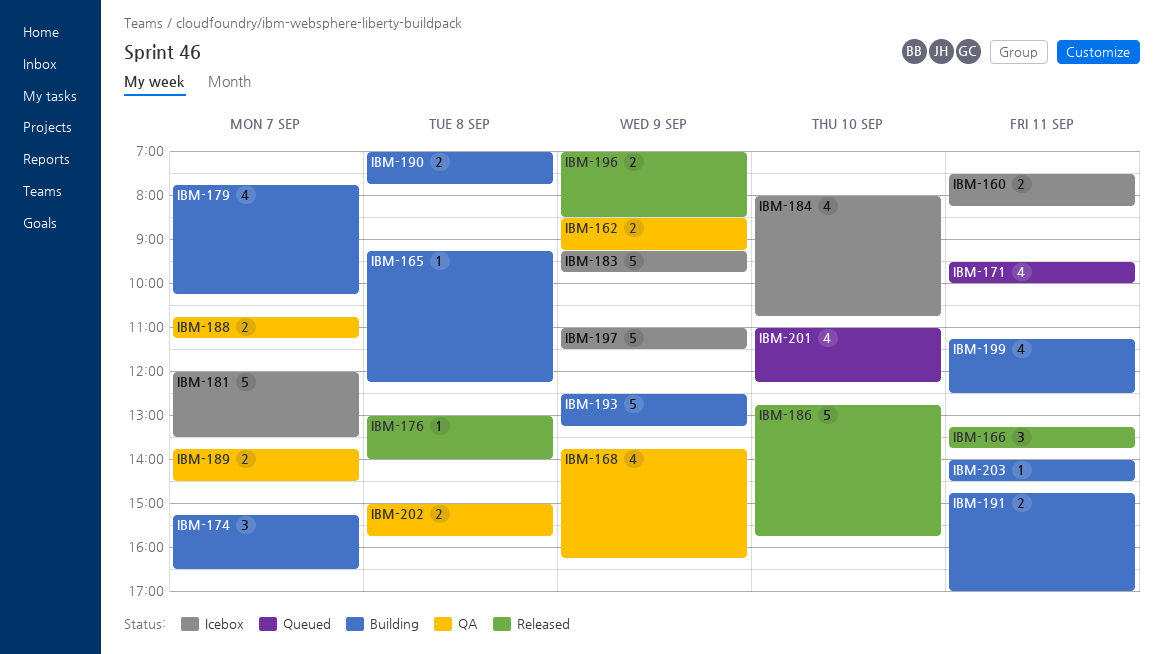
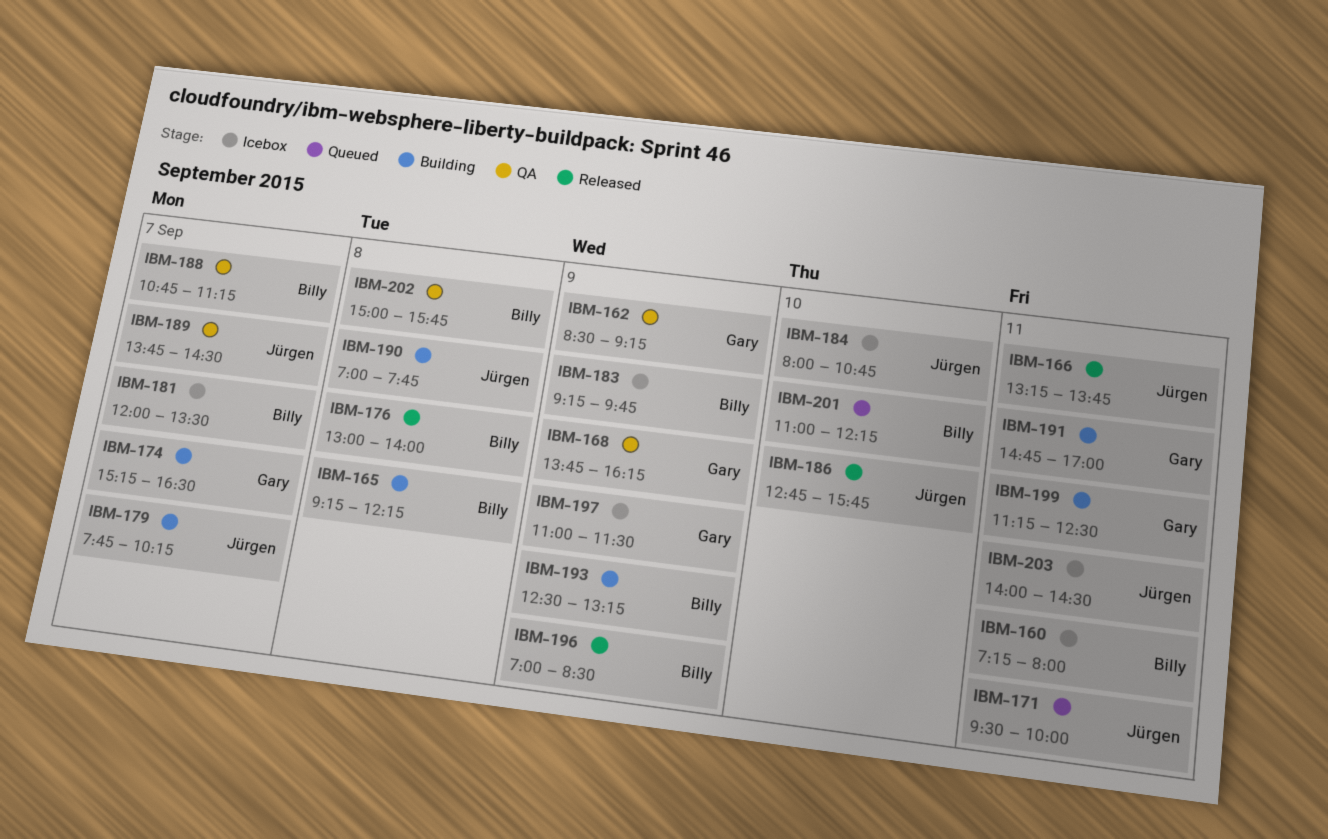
IBM-160, begins: 07:30 -> 07:15
IBM-160, ends: 08:15 -> 08:00
IBM-203, status: Building -> Icebox

